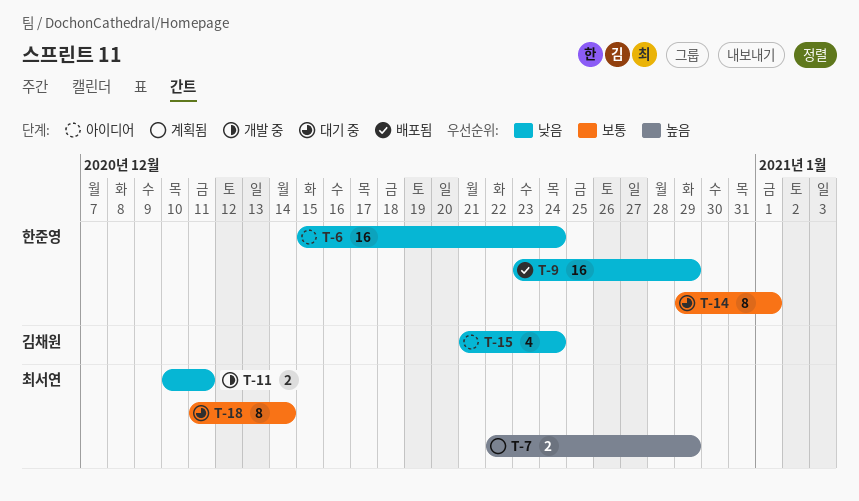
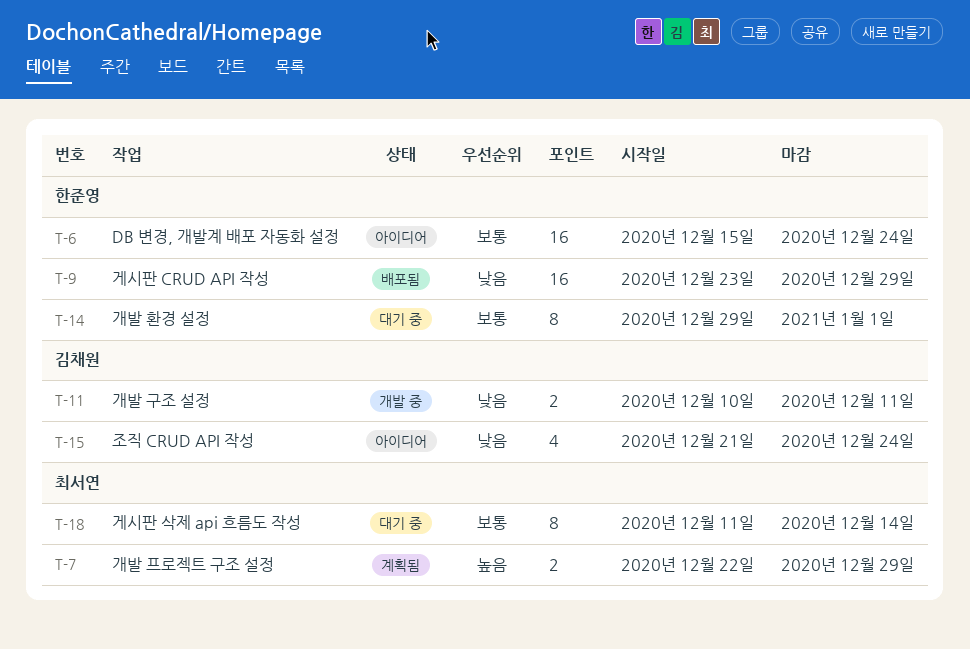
T-6, priority: 낮음 -> 보통
T-11, owner: 최서연 -> 김채원

